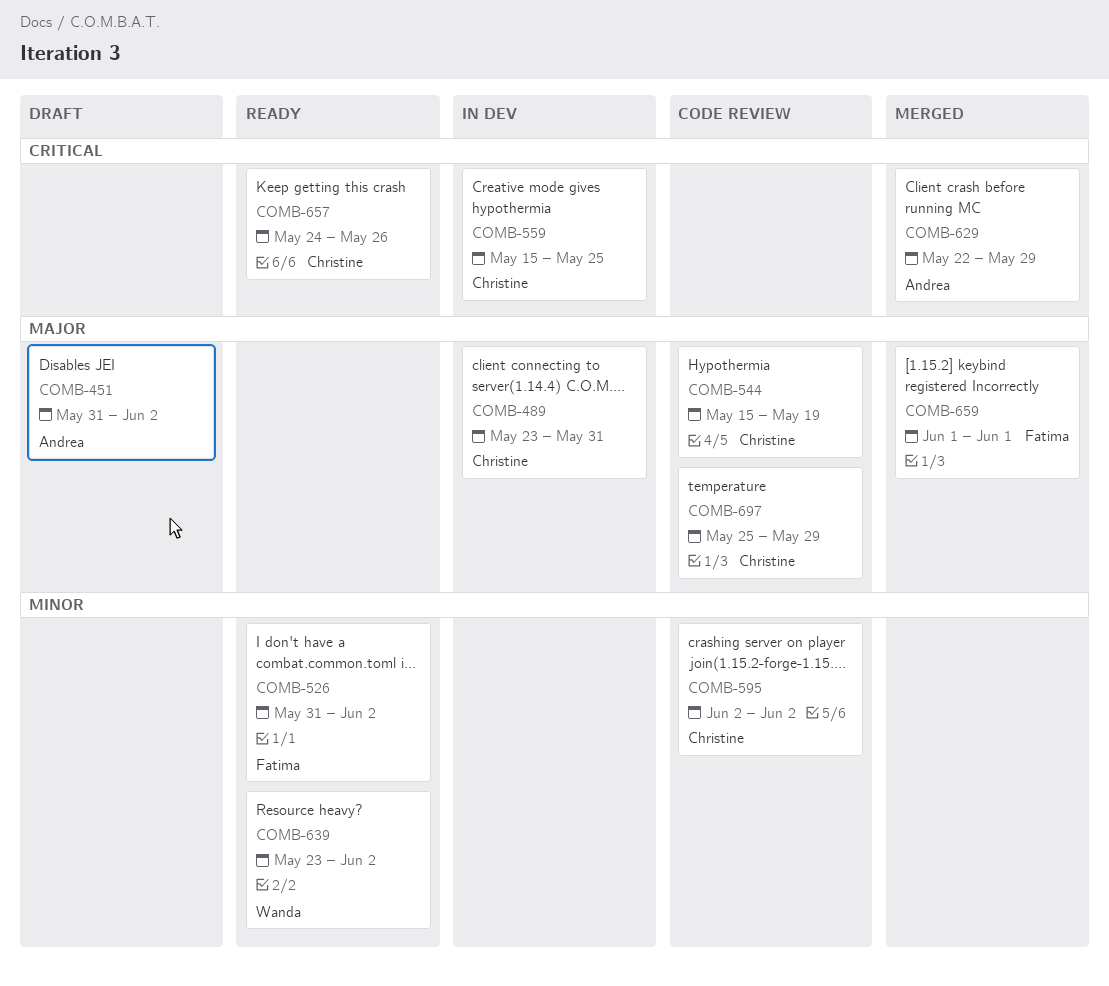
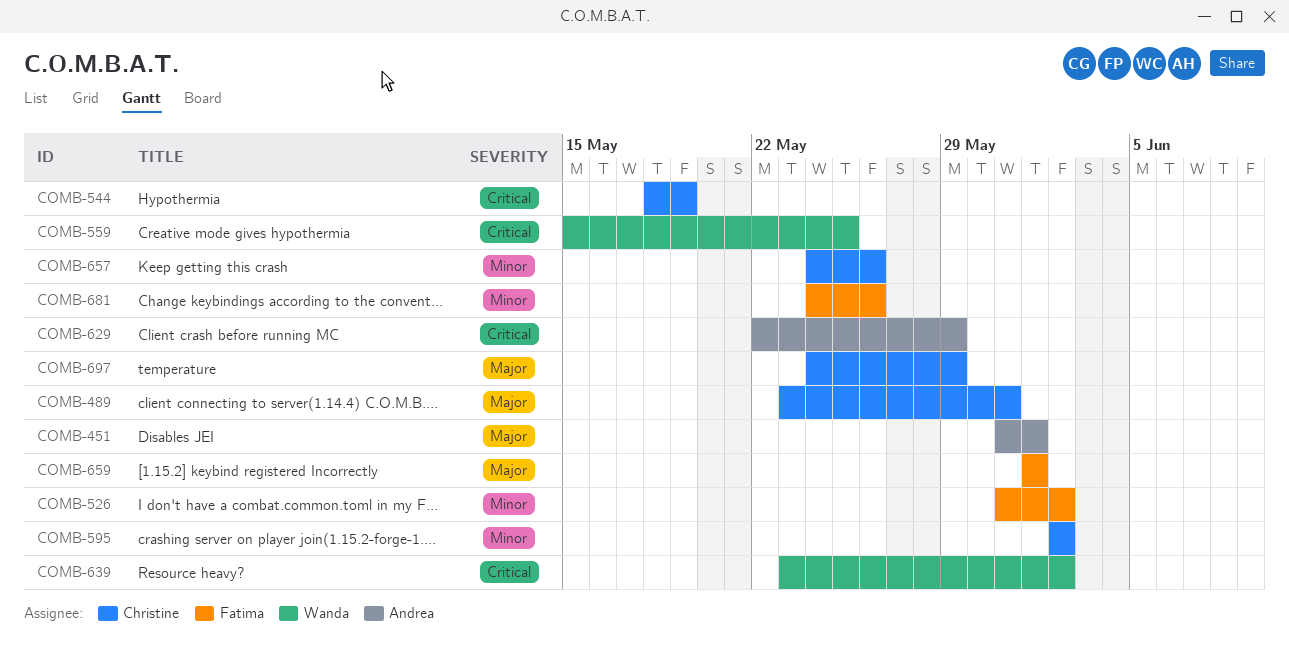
COMB-451, due: Jun 2 -> Jun 1
COMB-544, priority: Major -> Critical
COMB-544, start: May 15 -> May 18
COMB-559, owner: Christine -> Wanda
COMB-639, priority: Minor -> Critical
COMB-657, priority: Critical -> Minor
COMB-681: none -> present
COMB-697, start: May 25 -> May 24

